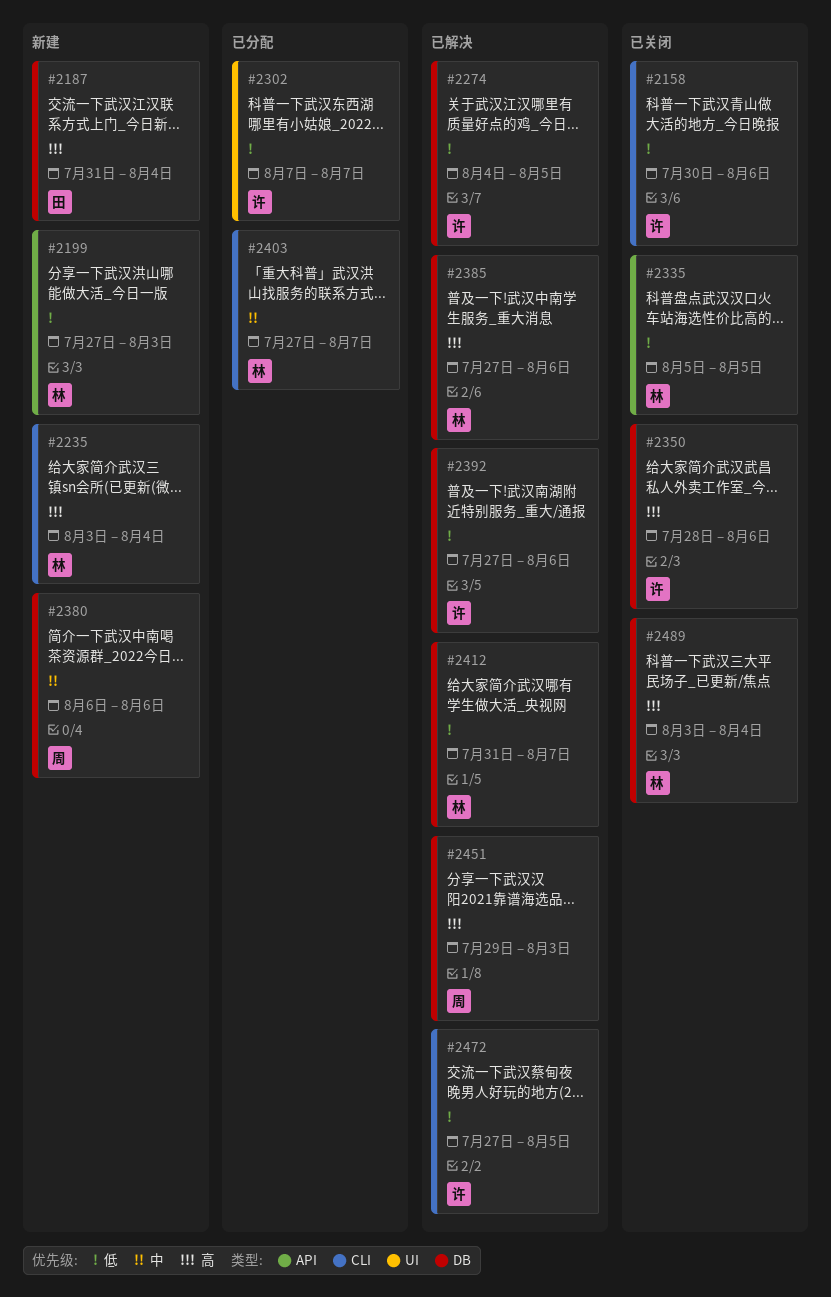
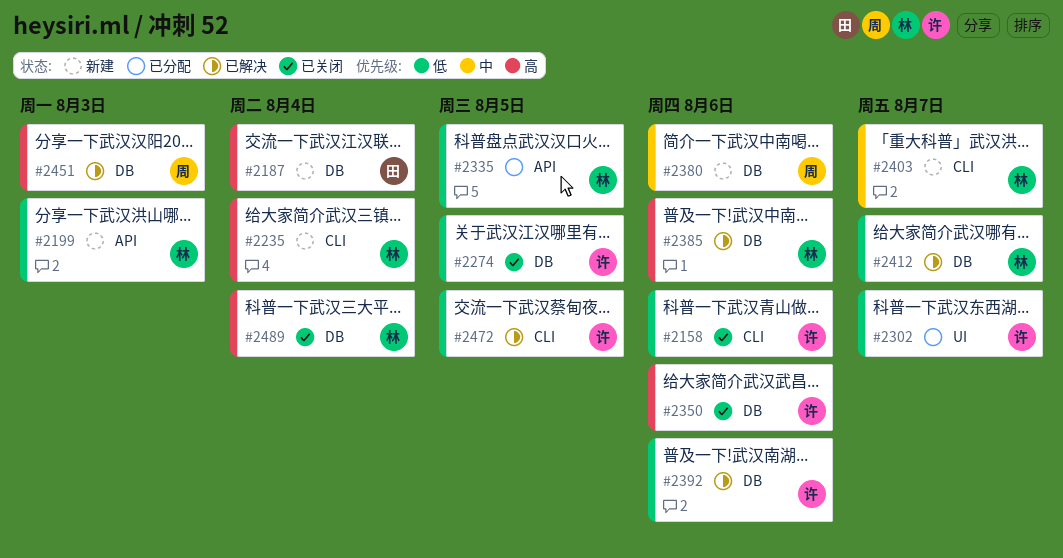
#2274, status: 已解决 -> 已关闭
#2335, status: 已关闭 -> 已分配
#2403, status: 已分配 -> 新建

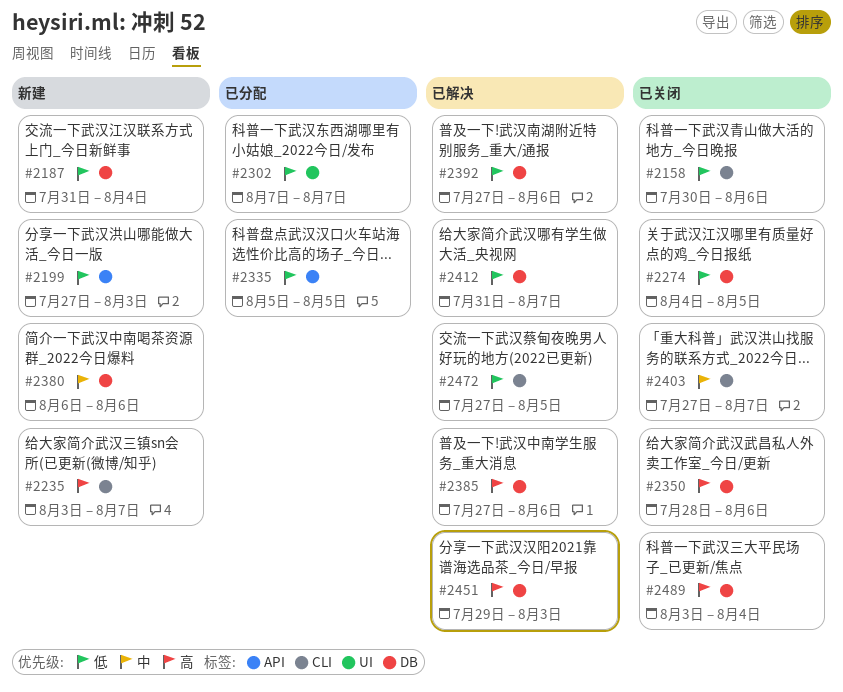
#2187, priority: 高 -> 低
#2235, due: Aug 4 -> Aug 7
#2403, status: 新建 -> 已关闭

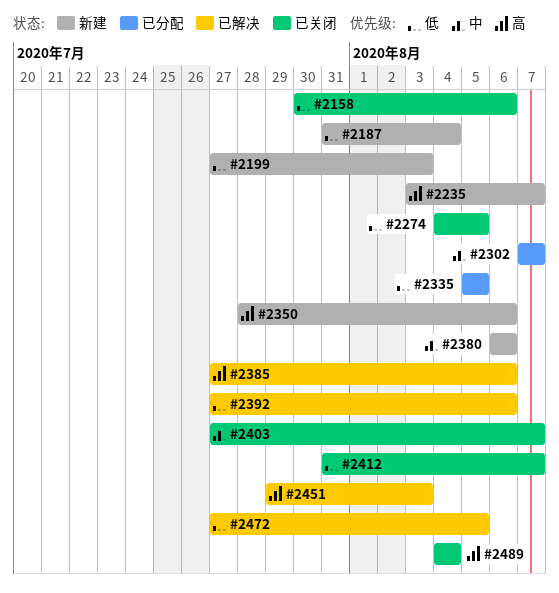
#2302, priority: 低 -> 中
#2350, status: 已关闭 -> 新建
#2412, status: 已解决 -> 已关闭
#2489, start: Aug 3 -> Aug 4

